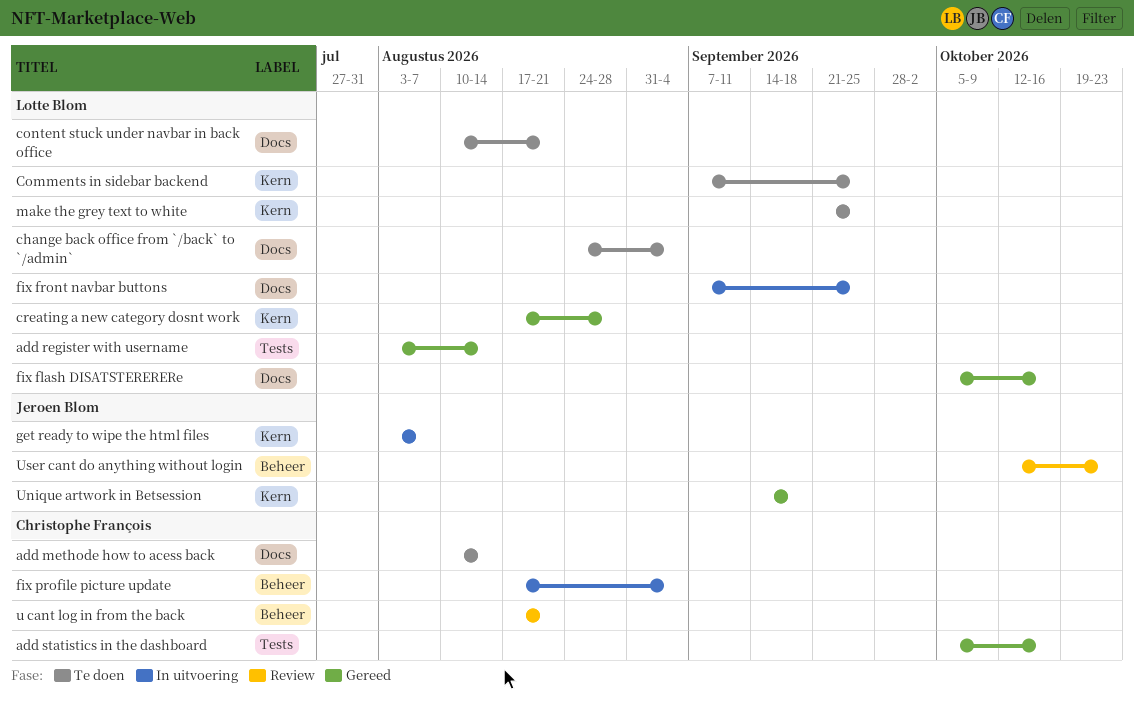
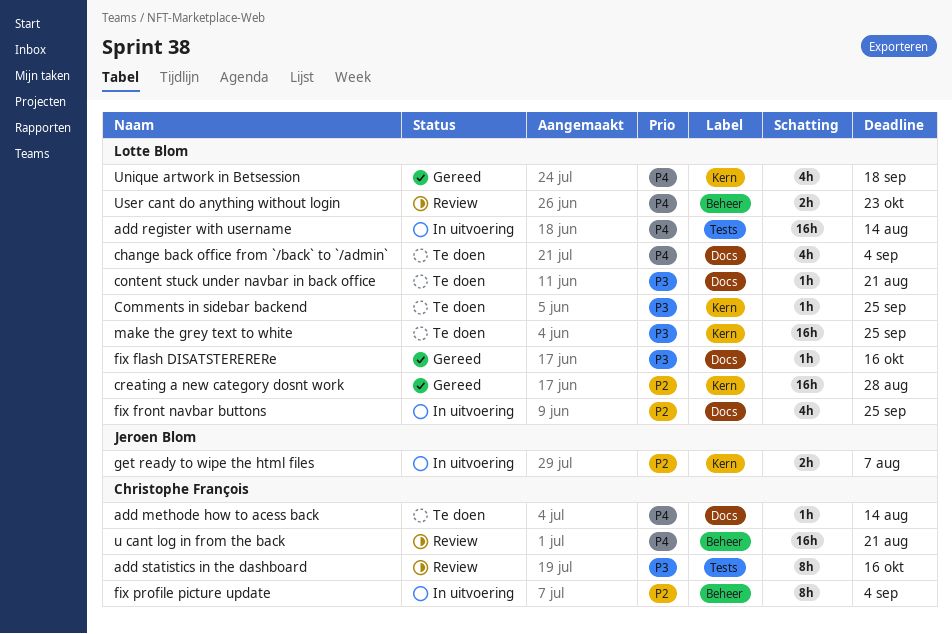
add register with username, status: Gereed -> In uitvoering
add statistics in the dashboard, status: Gereed -> Review
Unique artwork in Betsession, owner: Jeroen Blom -> Lotte Blom
User cant do anything without login, owner: Jeroen Blom -> Lotte Blom

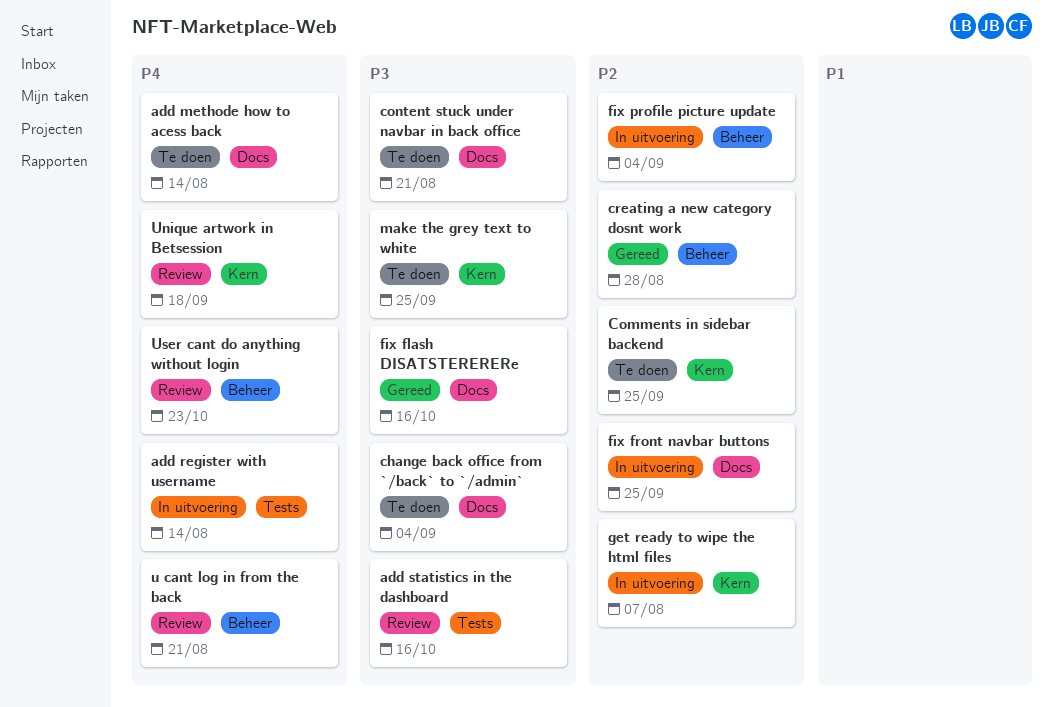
change back office from `/back` to `/admin`, priority: P4 -> P3
Comments in sidebar backend, priority: P3 -> P2
creating a new category dosnt work, label: Kern -> Beheer
Unique artwork in Betsession, status: Gereed -> Review

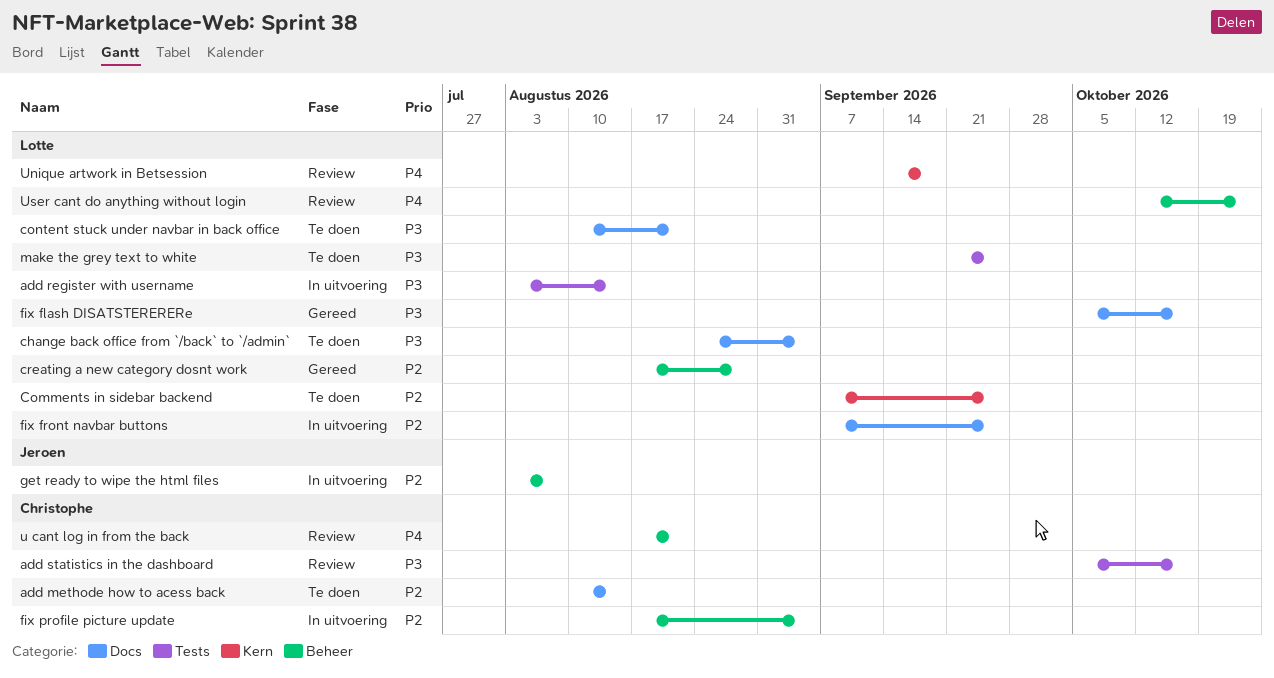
add methode how to acess back, priority: P4 -> P2
add register with username, priority: P4 -> P3
get ready to wipe the html files, label: Kern -> Beheer
make the grey text to white, label: Kern -> Tests

